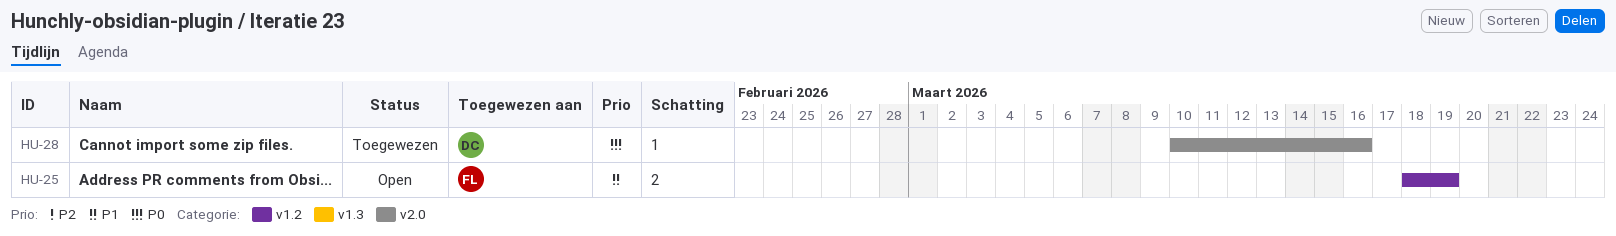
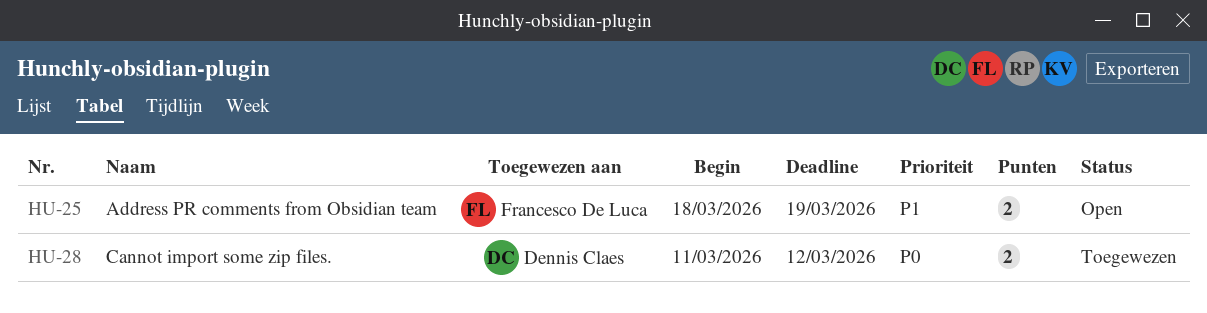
HU-28, estimate: 1 -> 2
HU-28, start: Mar 10 -> Mar 11
HU-28, due: Mar 16 -> Mar 12

